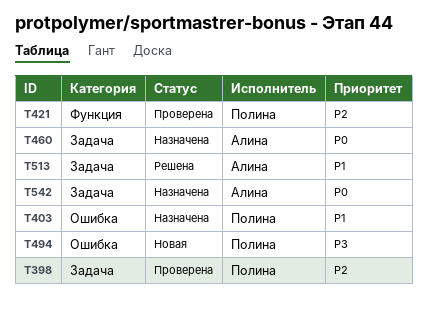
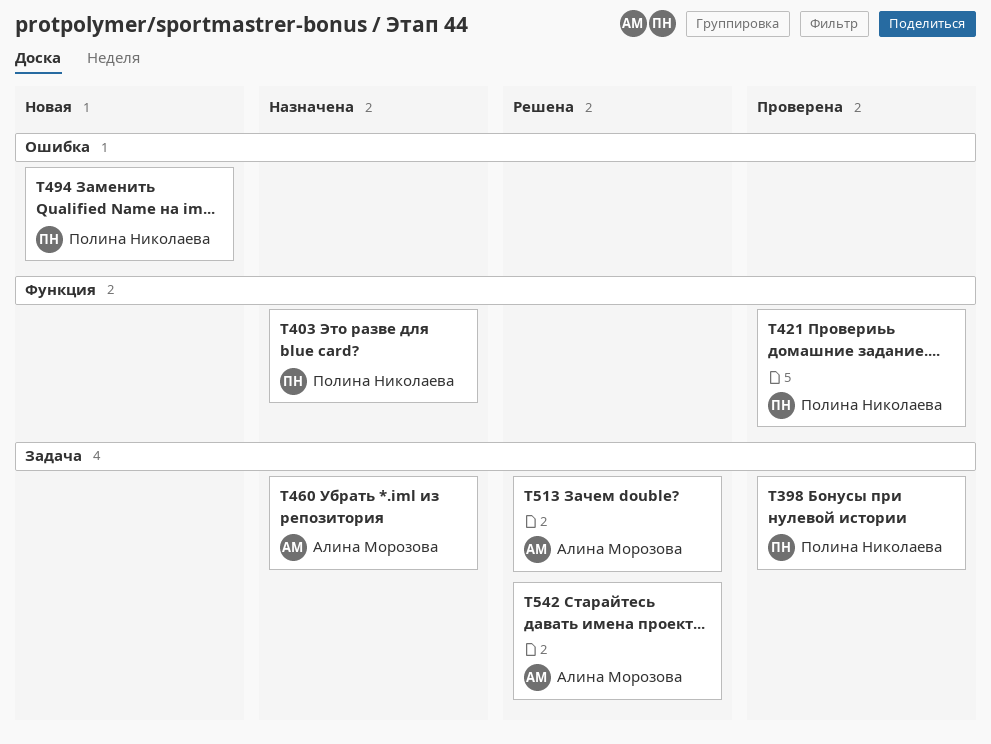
T403, label: Ошибка -> Функция
T542, status: Назначена -> Решена

